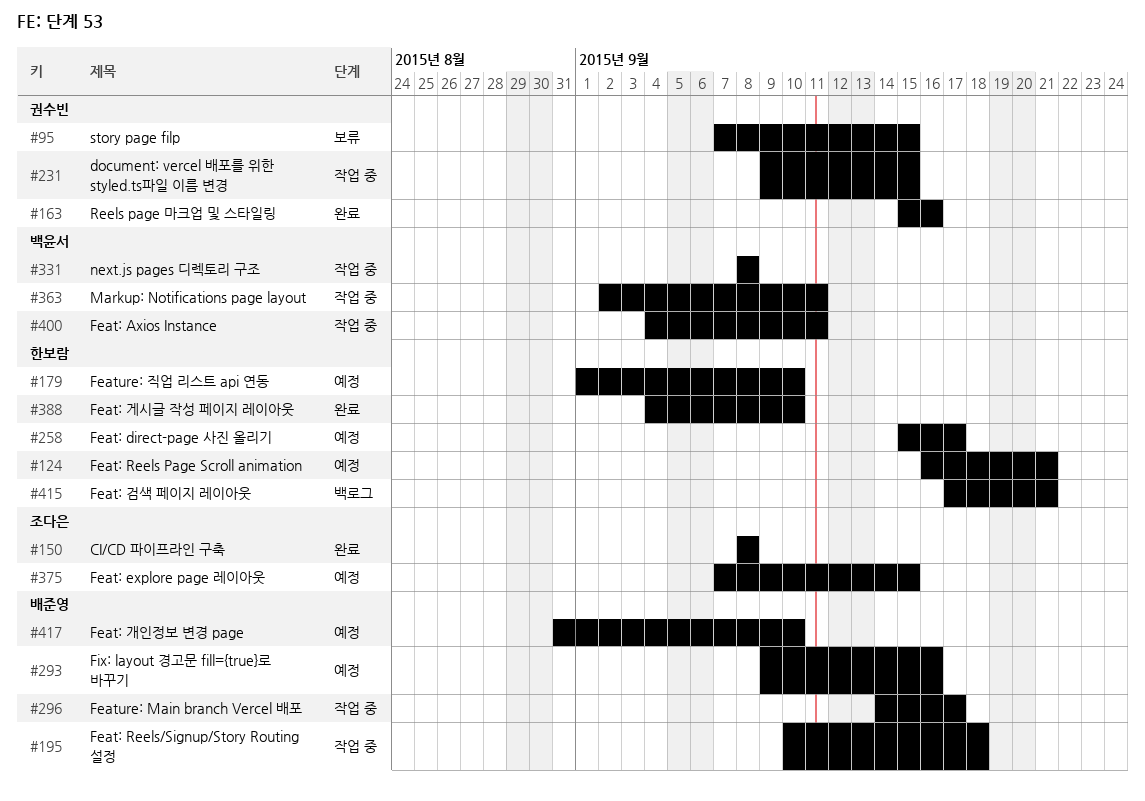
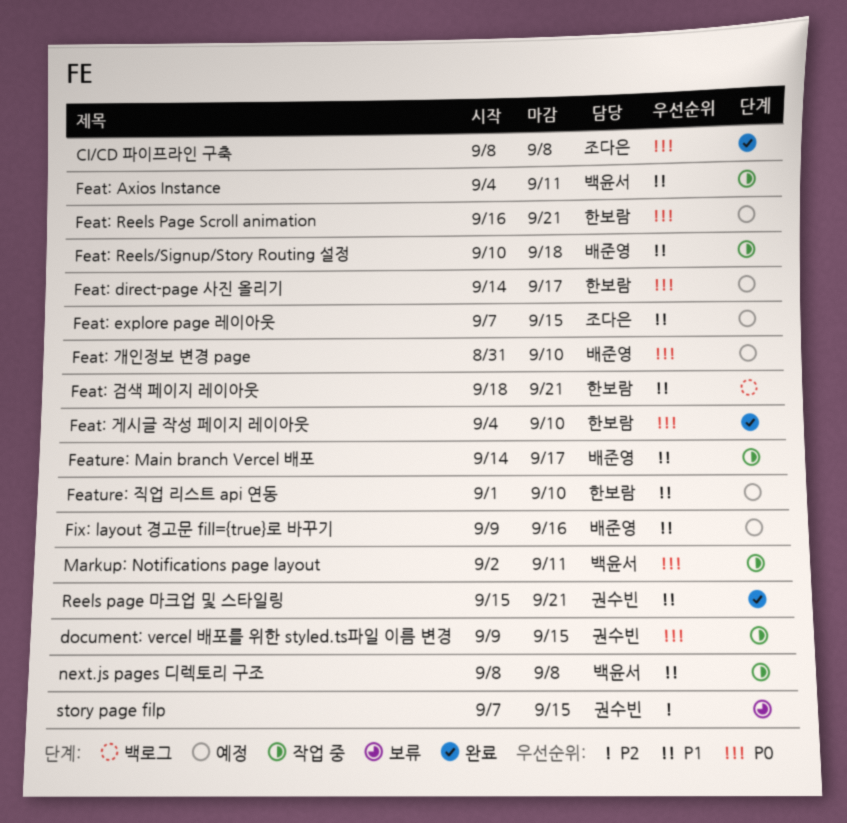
Feat: direct-page 사진 올리기, start: Sep 15 -> Sep 14
Feat: 검색 페이지 레이아웃, start: Sep 17 -> Sep 18
Reels page 마크업 및 스타일링, due: Sep 16 -> Sep 21

